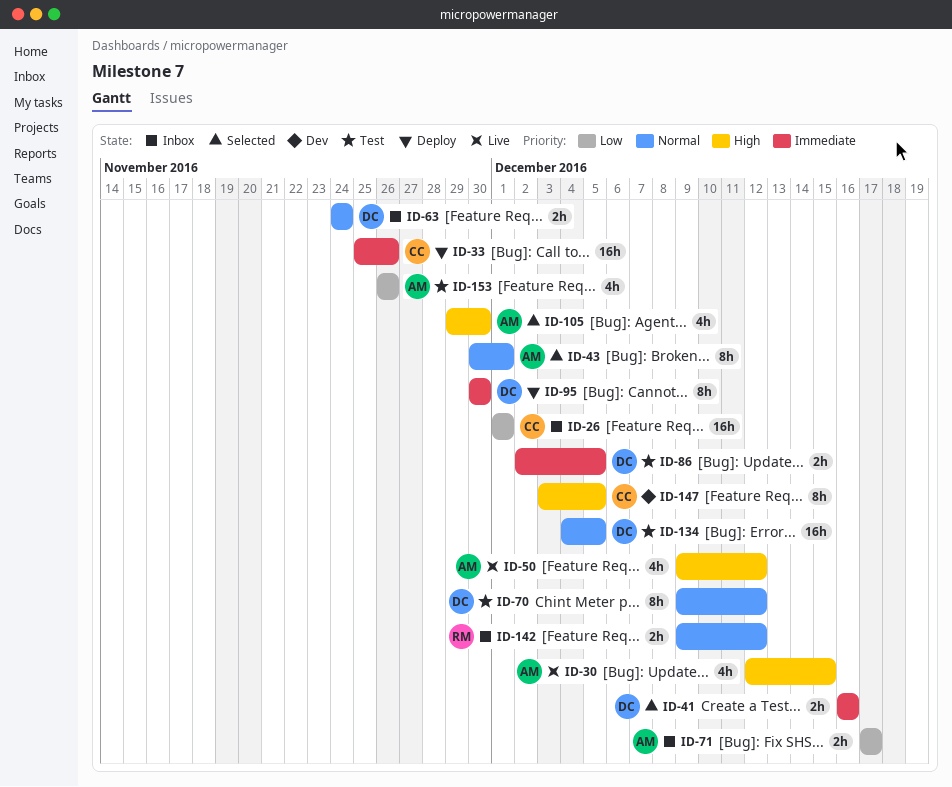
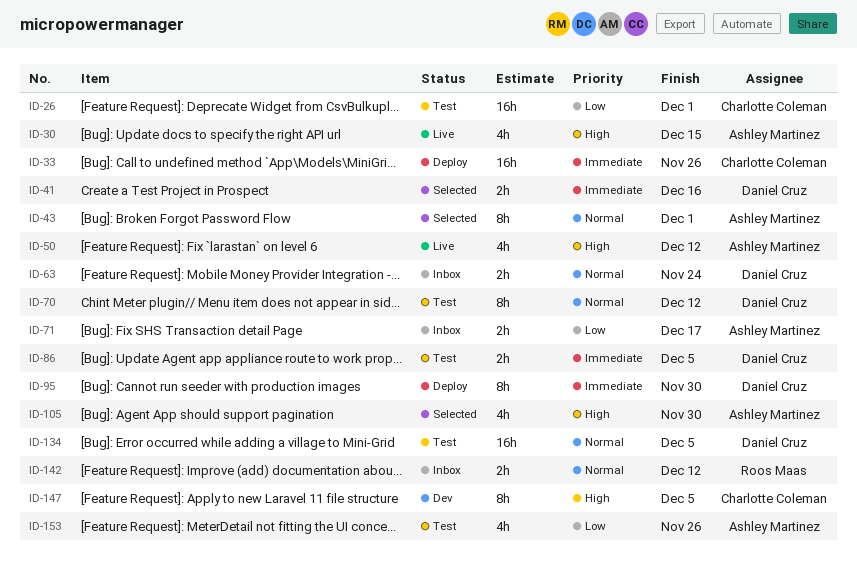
ID-26, status: Inbox -> Test

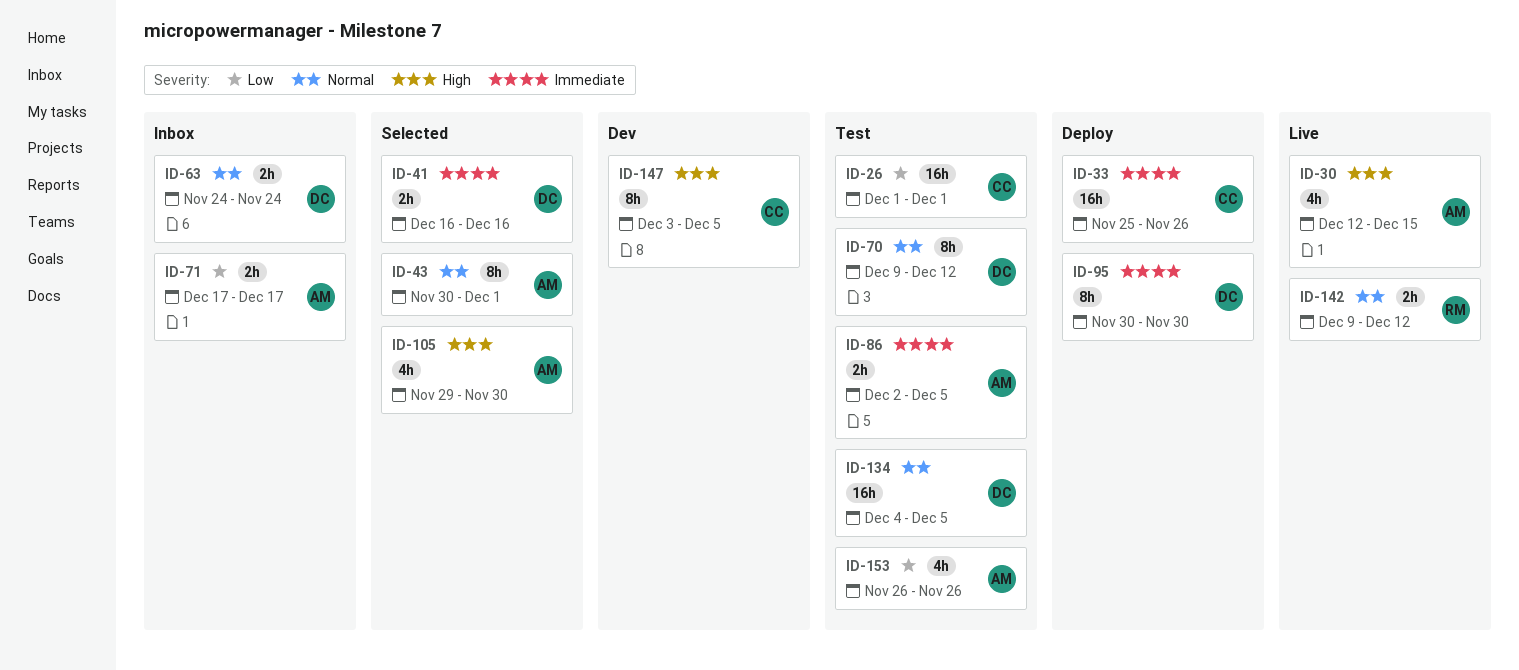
ID-50: present -> none
ID-86, owner: Daniel Cruz -> Ashley Martinez
ID-142, status: Inbox -> Live

